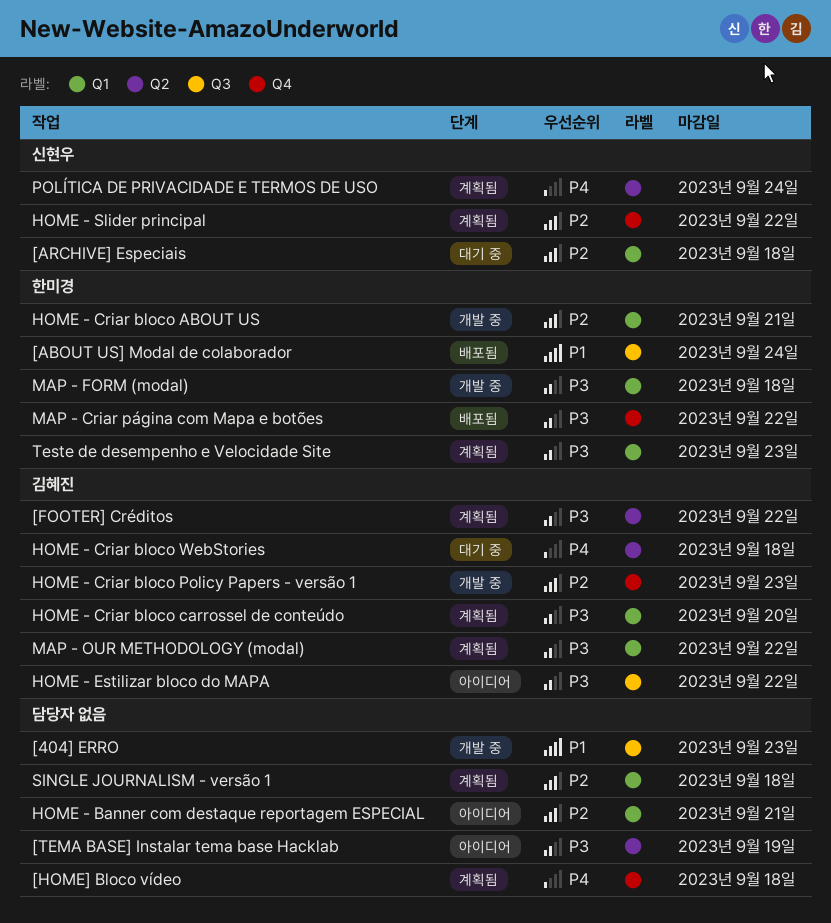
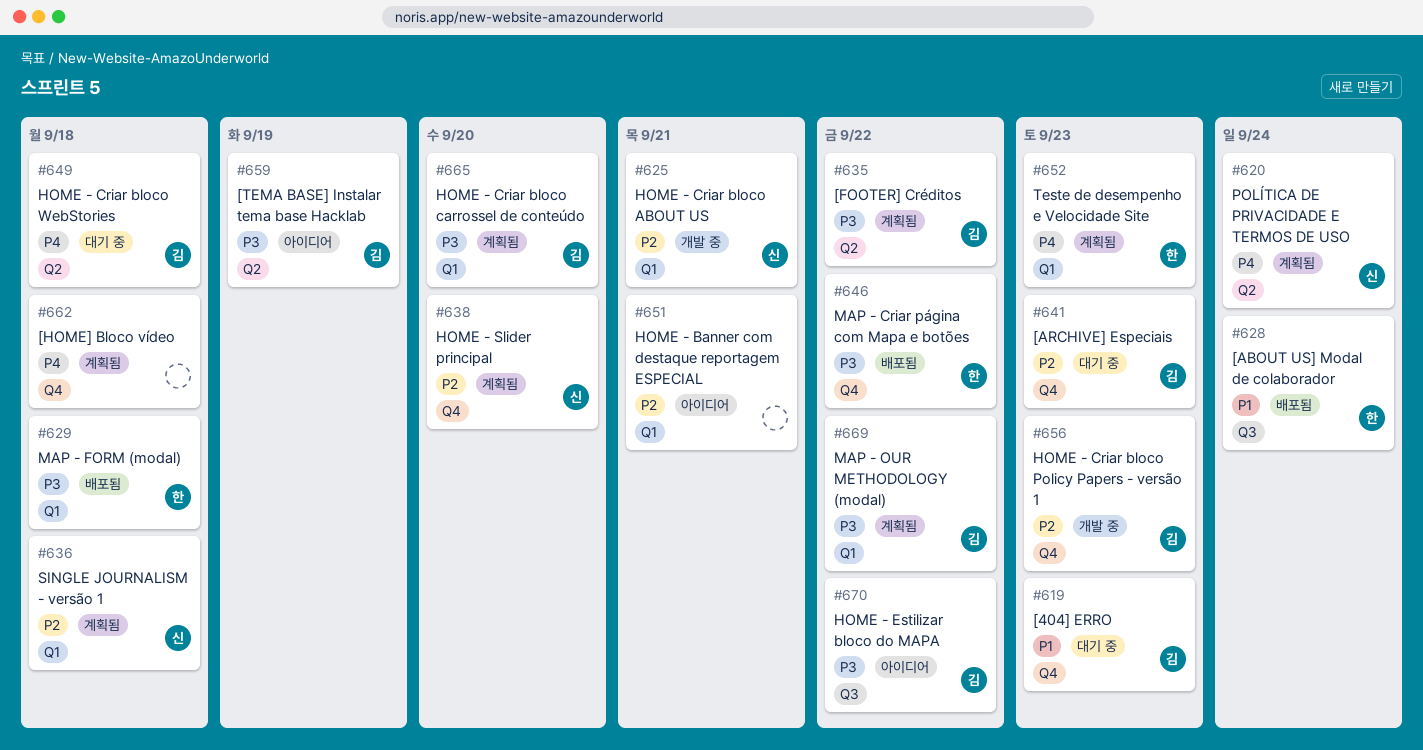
[404] ERRO, status: 개발 중 -> 대기 중
[404] ERRO, owner: none -> 김혜진
[404] ERRO, label: Q3 -> Q4
[ARCHIVE] Especiais, owner: 신현우 -> 김혜진
[ARCHIVE] Especiais, label: Q1 -> Q4
[ARCHIVE] Especiais, due: Sep 18 -> Sep 23
[TEMA BASE] Instalar tema base Hacklab, owner: none -> 김혜진
HOME - Criar bloco ABOUT US, owner: 한미경 -> 신현우
HOME - Slider principal, due: Sep 22 -> Sep 20
MAP - FORM (modal), status: 개발 중 -> 배포됨
SINGLE JOURNALISM - versão 1, owner: none -> 신현우
Teste de desempenho e Velocidade Site, priority: P3 -> P4

